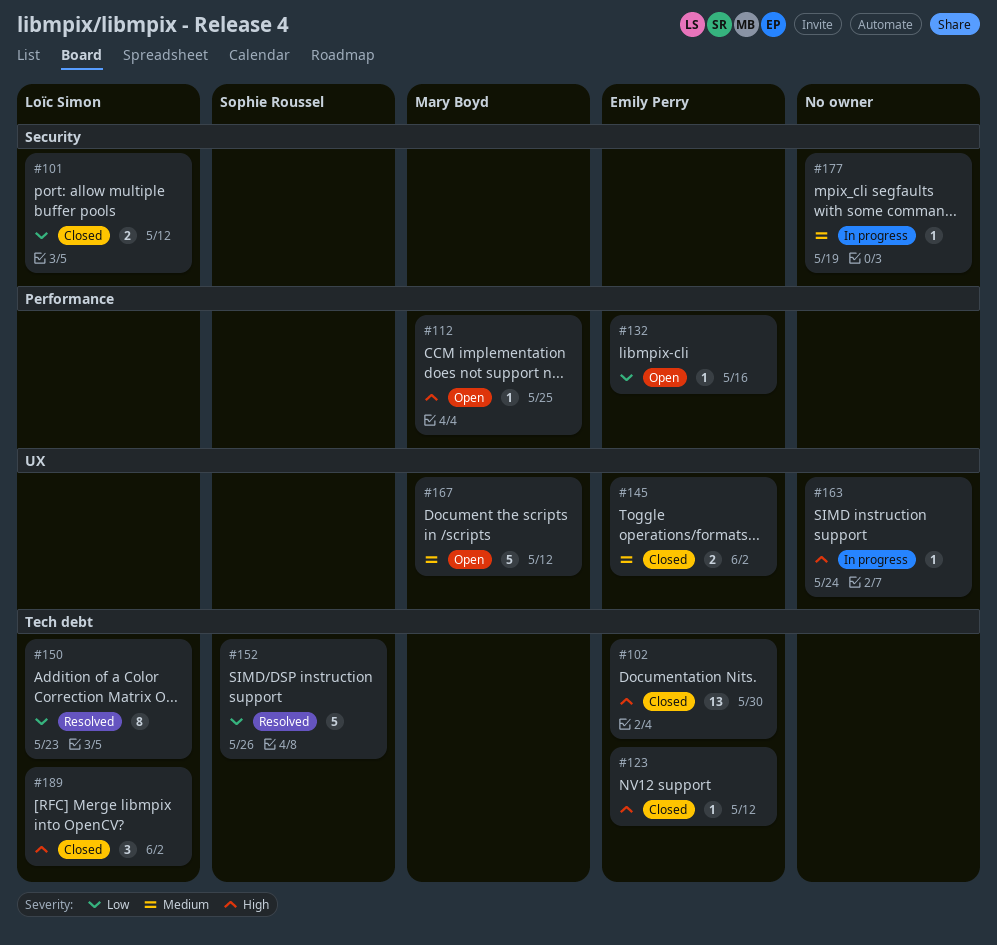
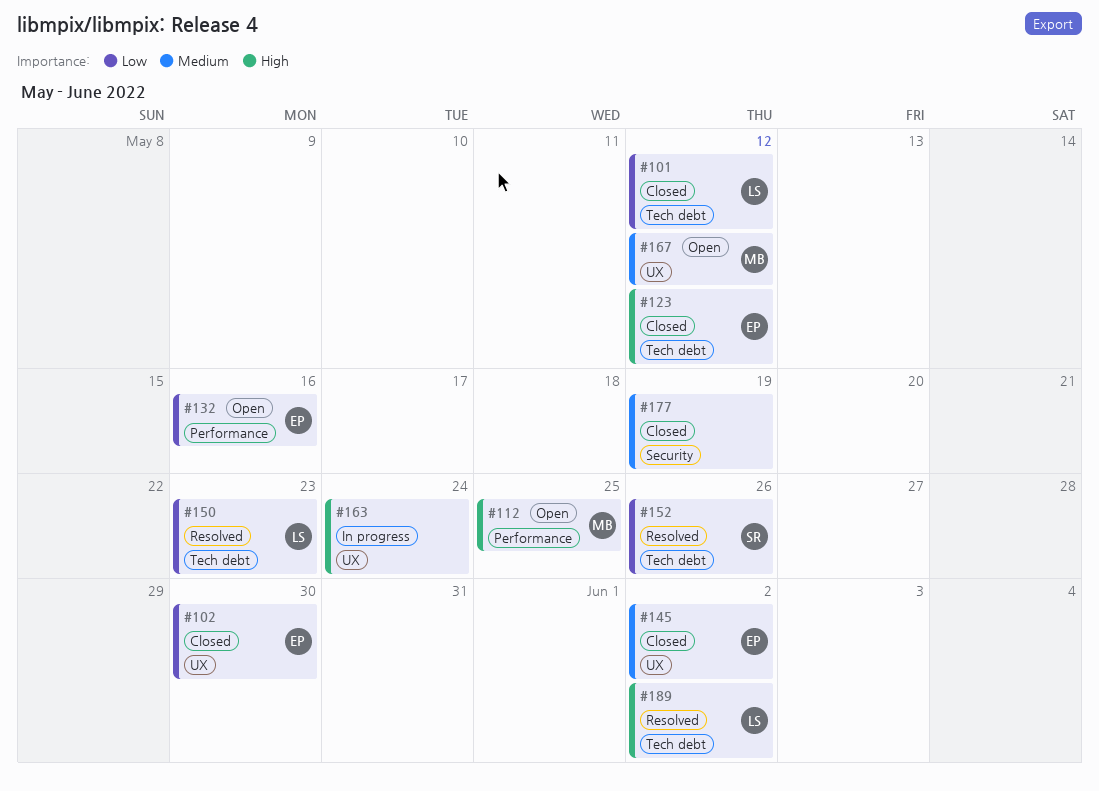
#101, label: Security -> Tech debt
#102, priority: High -> Low
#102, label: Tech debt -> UX
#177, status: In progress -> Closed
#189, status: Closed -> Resolved

